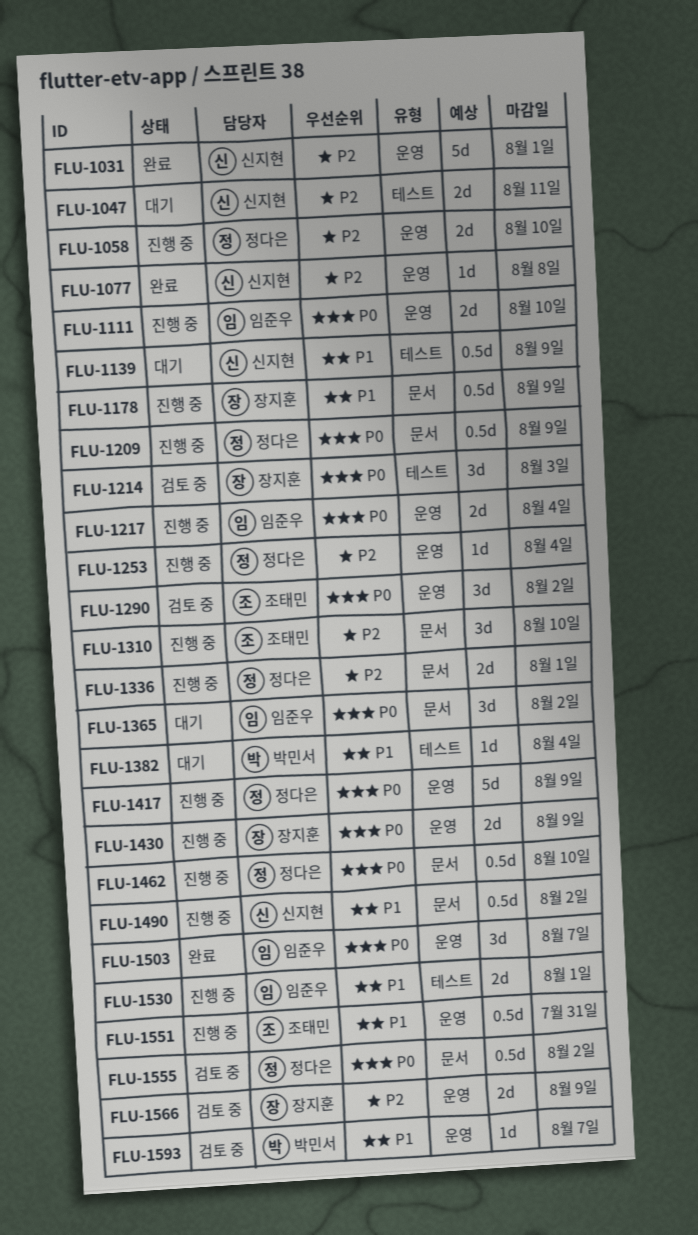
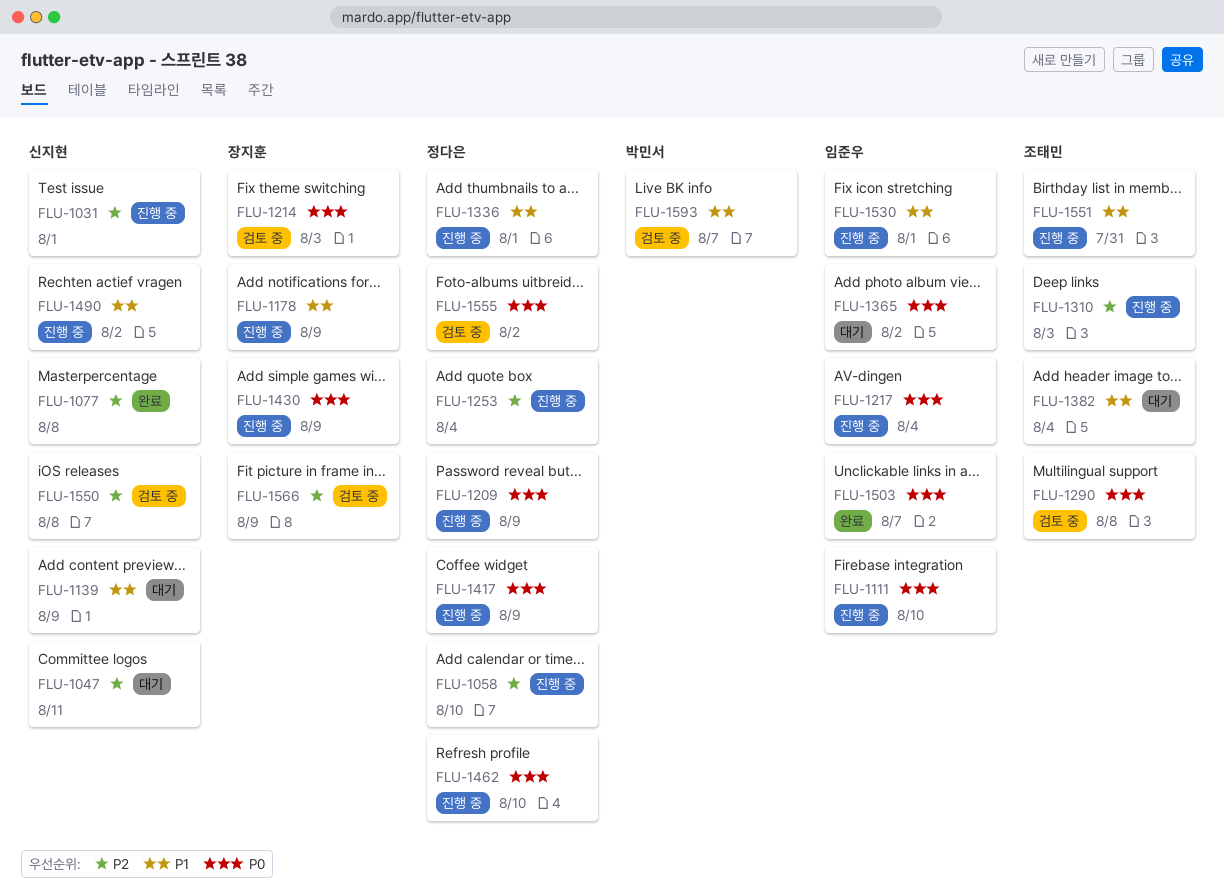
FLU-1031, status: 완료 -> 진행 중
FLU-1290, due: Aug 2 -> Aug 8
FLU-1310, due: Aug 10 -> Aug 3
FLU-1336, priority: P2 -> P1
FLU-1382, owner: 박민서 -> 조태민
FLU-1550: none -> present

